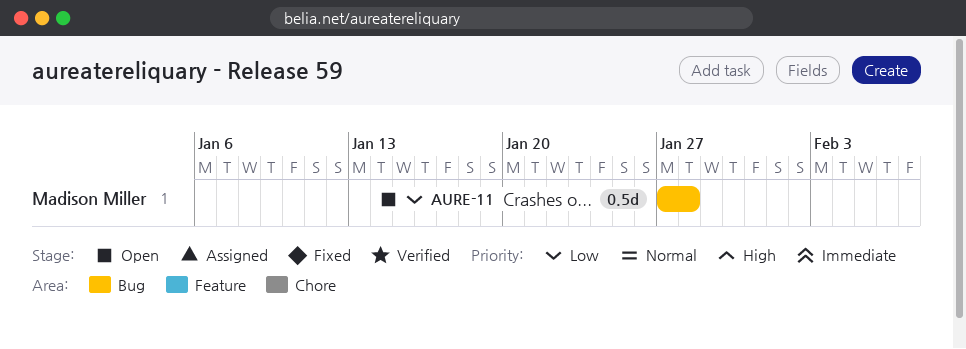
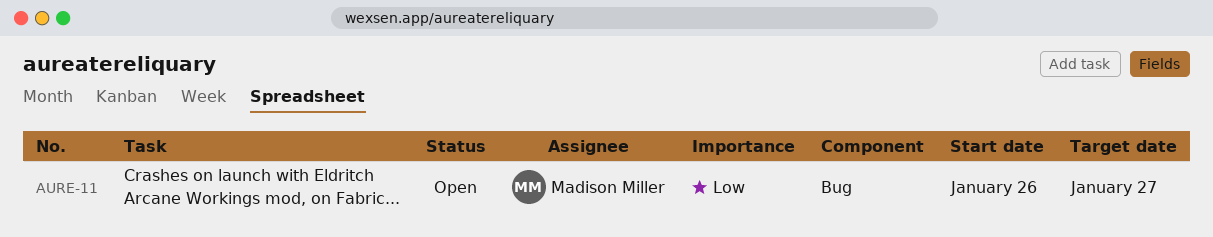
AURE-11, start: Jan 27 -> Jan 26
AURE-11, due: Jan 28 -> Jan 27

